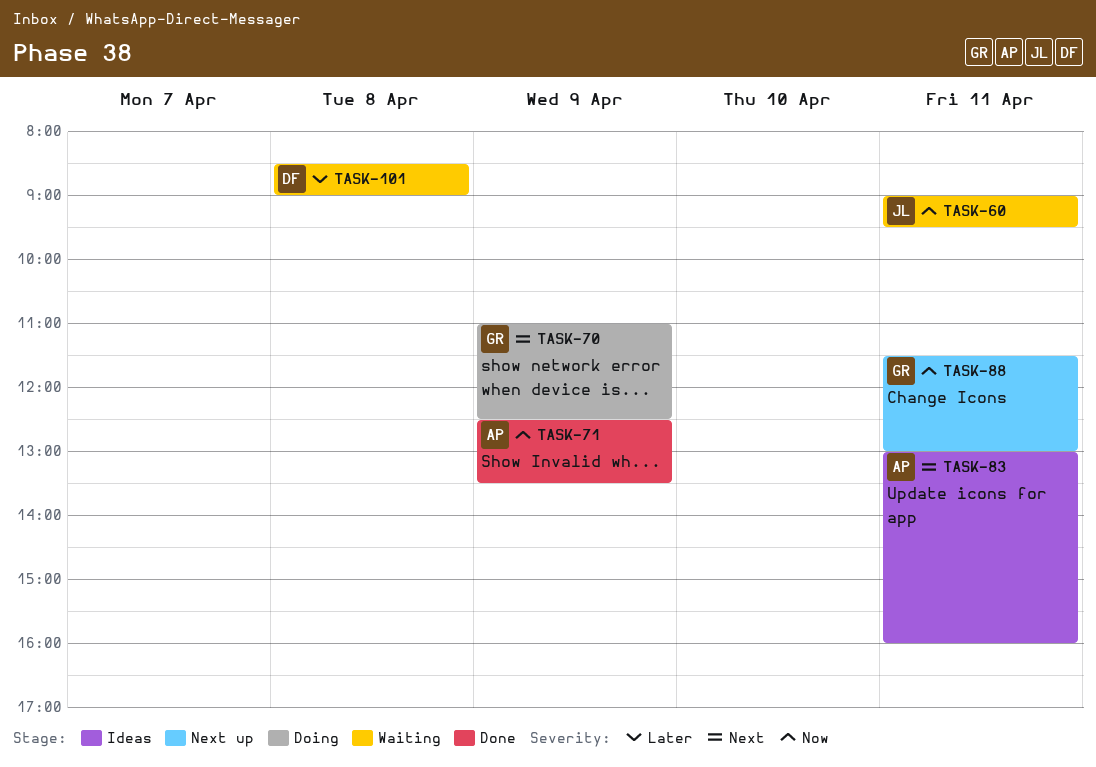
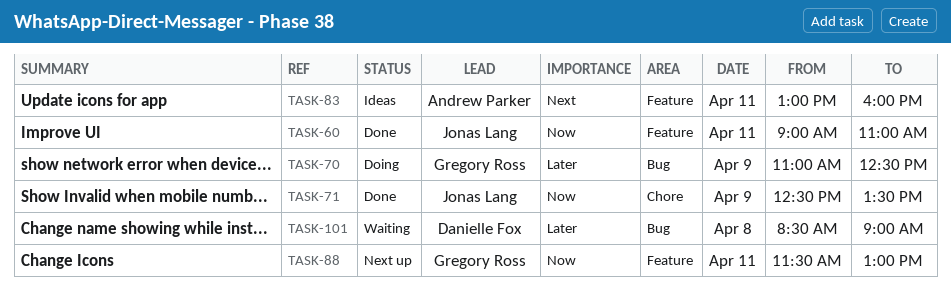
TASK-60, status: Waiting -> Done
TASK-60, ends: 09:30 -> 11:00
TASK-70, priority: Next -> Later
TASK-71, owner: Andrew Parker -> Jonas Lang

